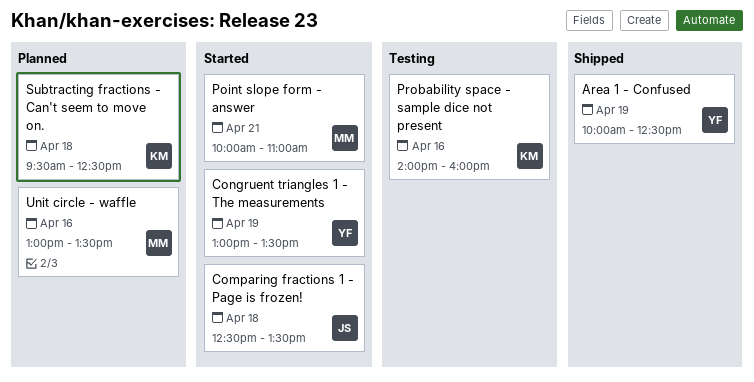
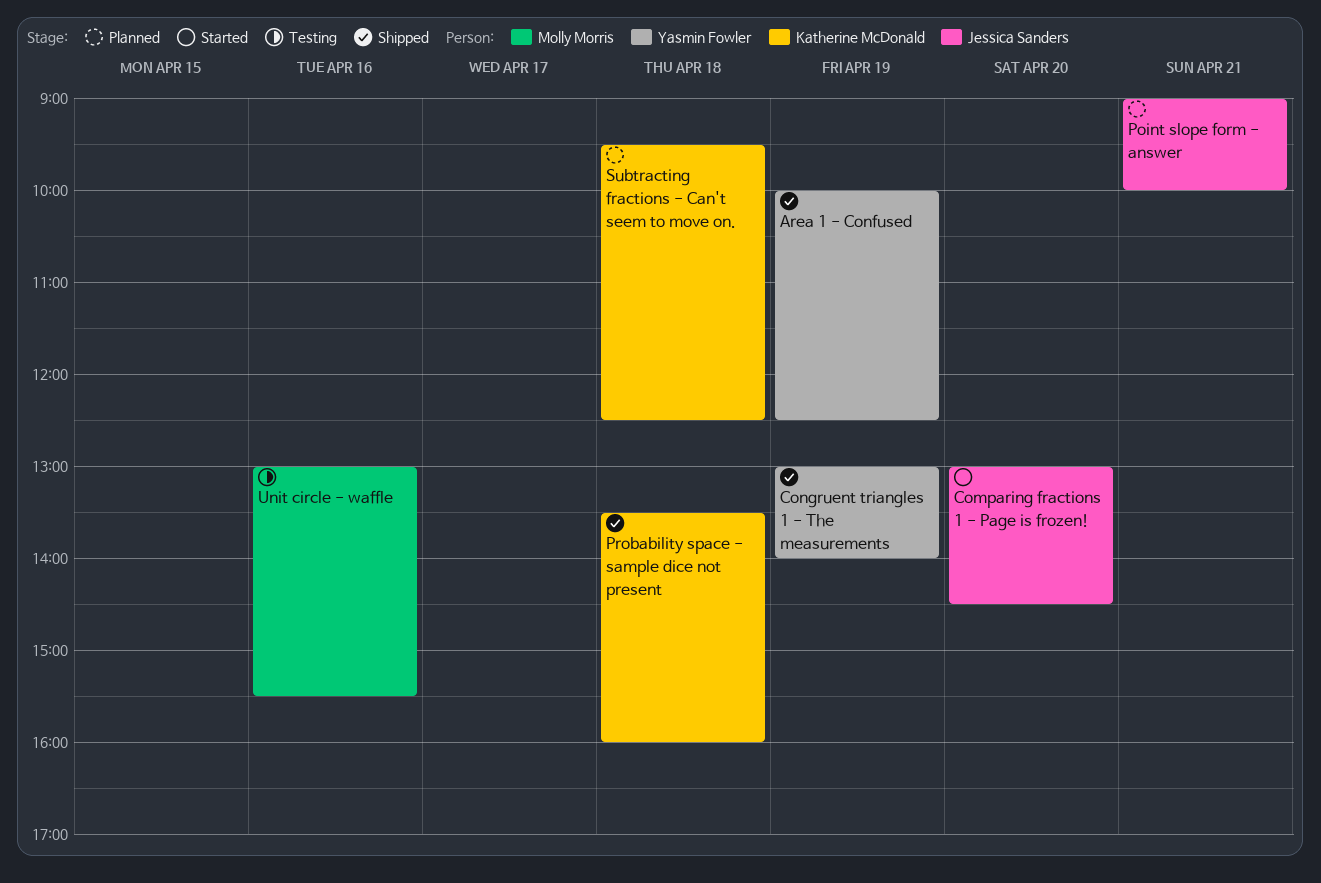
Comparing fractions 1 - Page is frozen!, day: Apr 18 -> Apr 20
Comparing fractions 1 - Page is frozen!, begins: 12:30 -> 13:00
Comparing fractions 1 - Page is frozen!, ends: 13:30 -> 14:30
Congruent triangles 1 - The measurements, status: Started -> Shipped
Congruent triangles 1 - The measurements, ends: 13:30 -> 14:00
Point slope form - answer, status: Started -> Planned
Point slope form - answer, owner: Molly Morris -> Jessica Sanders
Point slope form - answer, begins: 10:00 -> 09:00
Point slope form - answer, ends: 11:00 -> 10:00
Probability space - sample dice not present, status: Testing -> Shipped
Probability space - sample dice not present, day: Apr 16 -> Apr 18
Probability space - sample dice not present, begins: 14:00 -> 13:30
Unit circle - waffle, status: Planned -> Testing
Unit circle - waffle, ends: 13:30 -> 15:30

